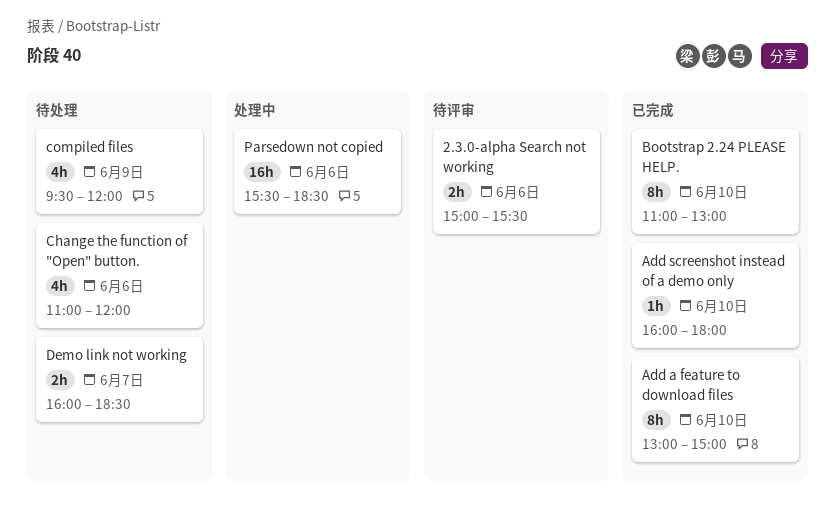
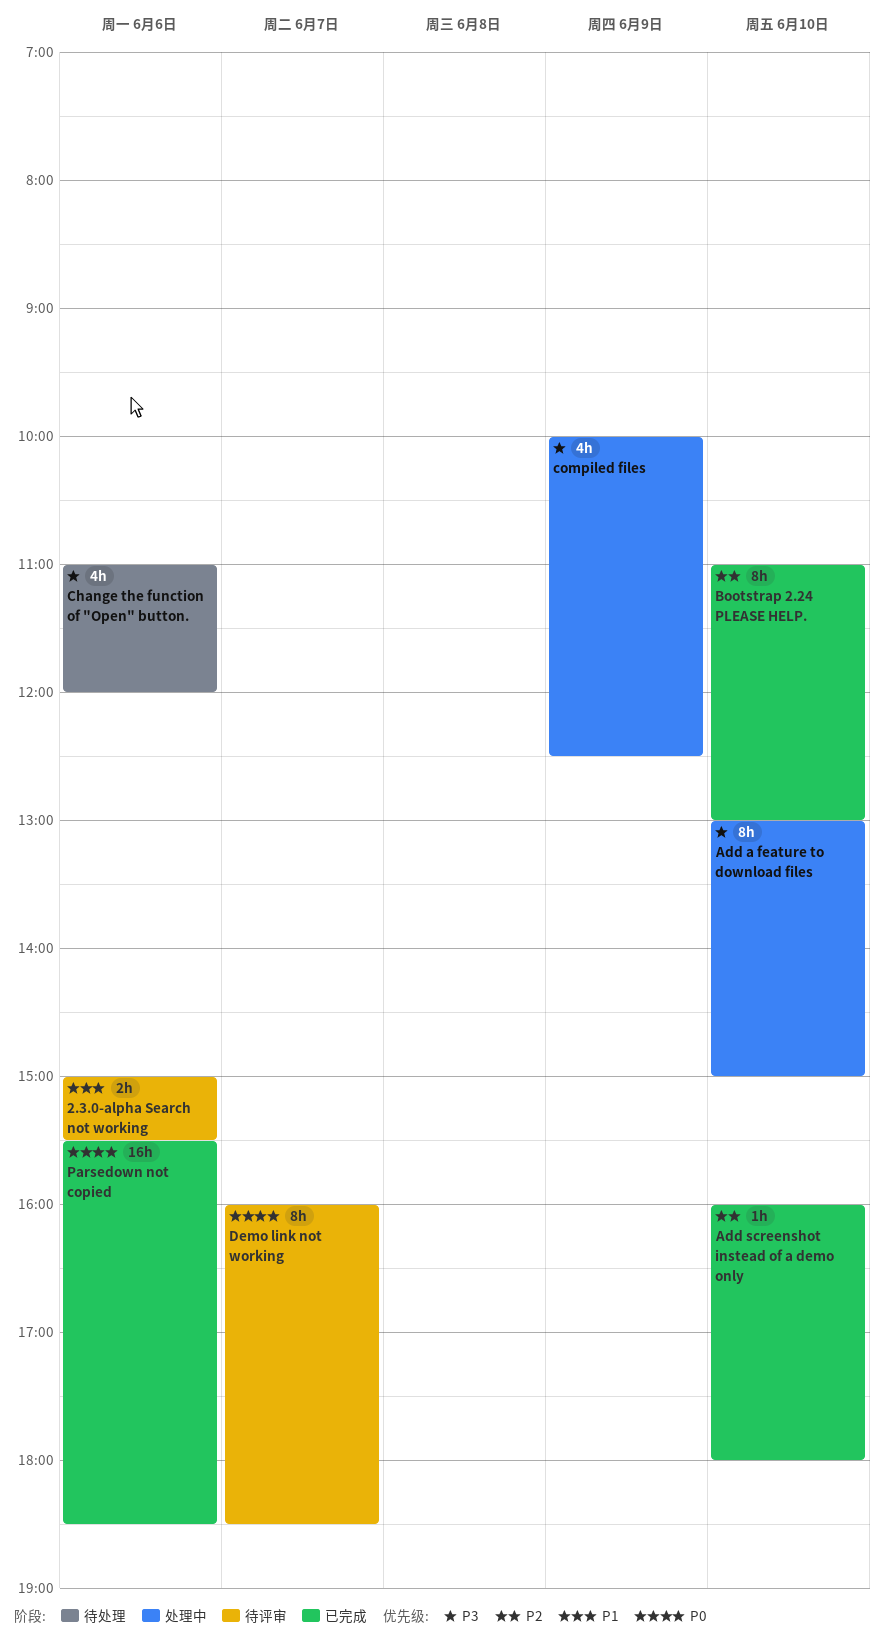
Add a feature to download files, status: 已完成 -> 处理中
compiled files, status: 待处理 -> 处理中
compiled files, begins: 09:30 -> 10:00
compiled files, ends: 12:00 -> 12:30
Demo link not working, status: 待处理 -> 待评审
Demo link not working, estimate: 2h -> 8h
Parsedown not copied, status: 处理中 -> 已完成

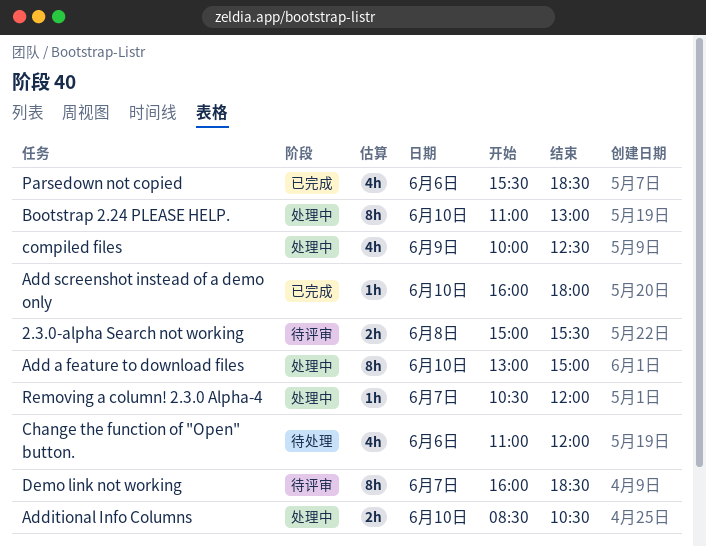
2.3.0-alpha Search not working, day: Jun 6 -> Jun 8
Additional Info Columns: none -> present
Bootstrap 2.24 PLEASE HELP., status: 已完成 -> 处理中
Parsedown not copied, estimate: 16h -> 4h
Removing a column! 2.3.0 Alpha-4: none -> present

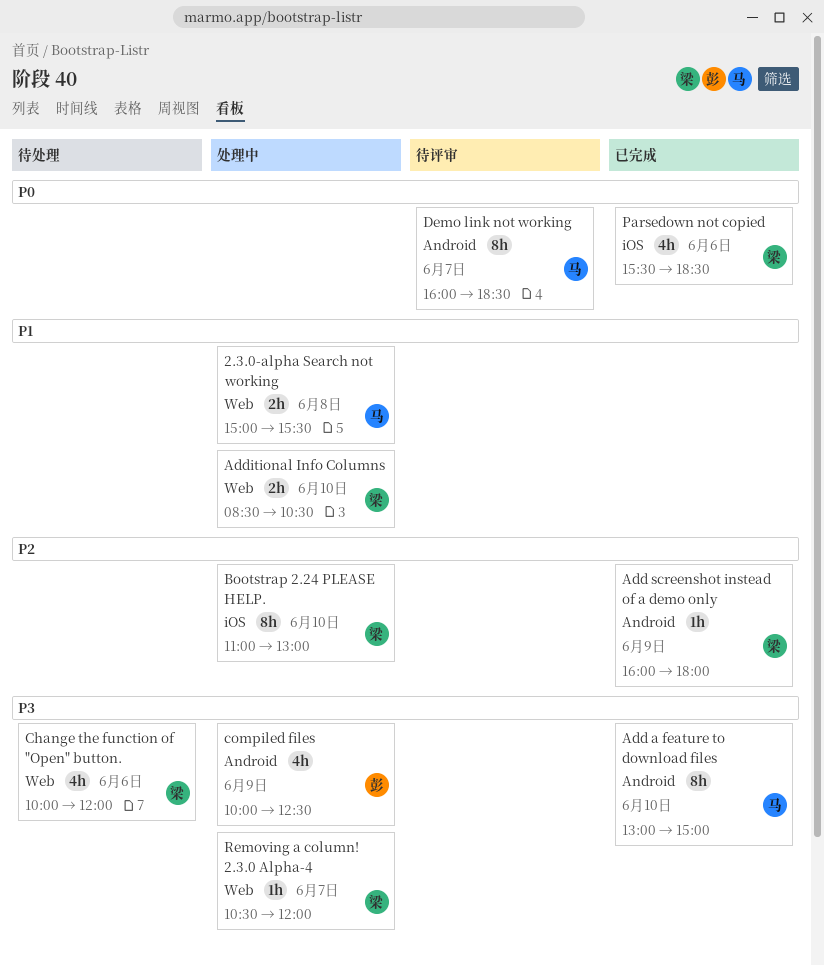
2.3.0-alpha Search not working, status: 待评审 -> 处理中
Add a feature to download files, status: 处理中 -> 已完成
Add screenshot instead of a demo only, day: Jun 10 -> Jun 9
Change the function of "Open" button., begins: 11:00 -> 10:00

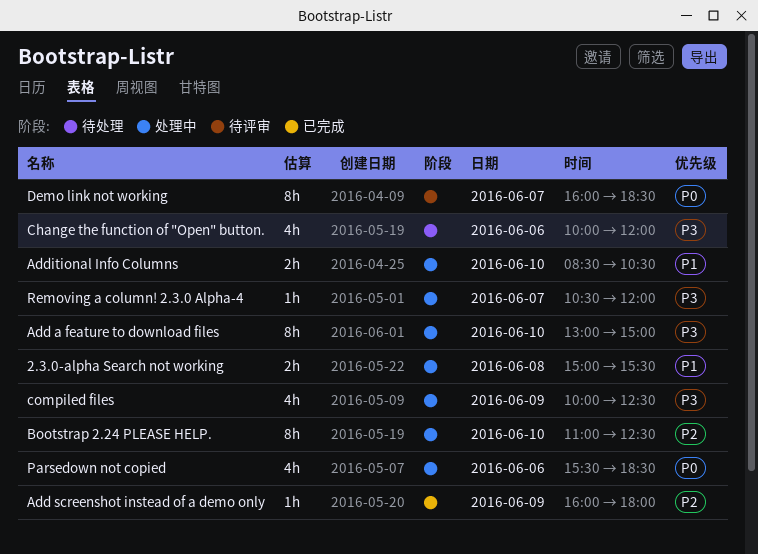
Add a feature to download files, status: 已完成 -> 处理中
Bootstrap 2.24 PLEASE HELP., ends: 13:00 -> 12:30
Parsedown not copied, status: 已完成 -> 处理中

